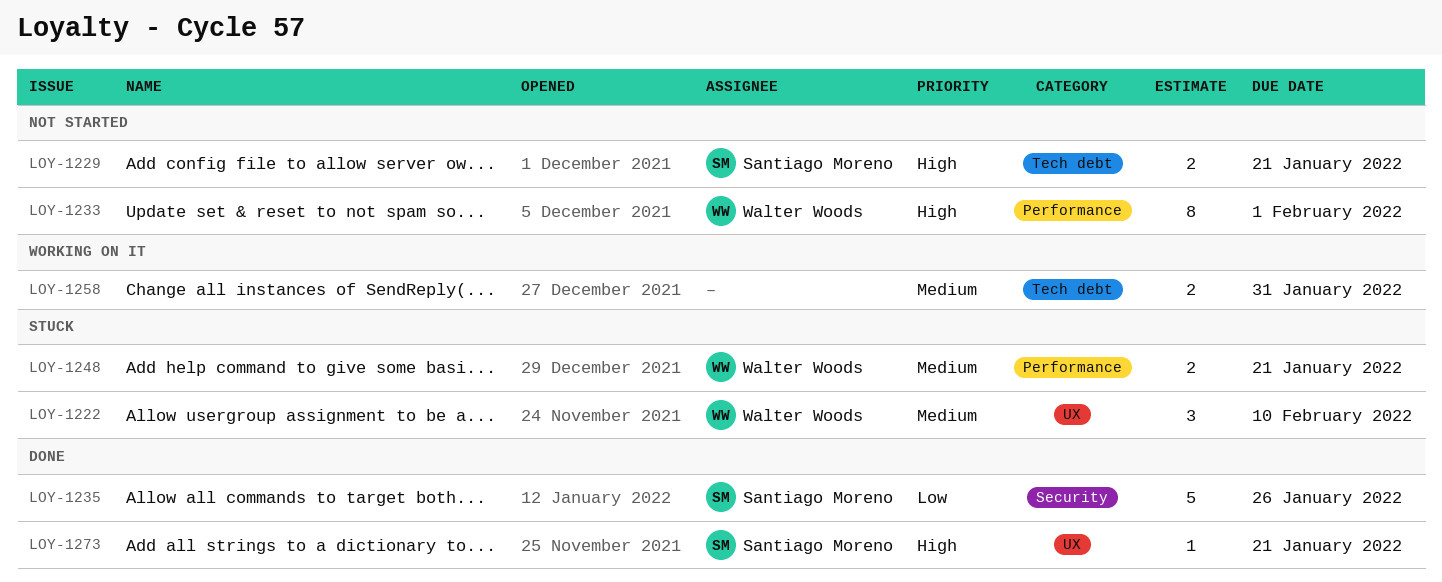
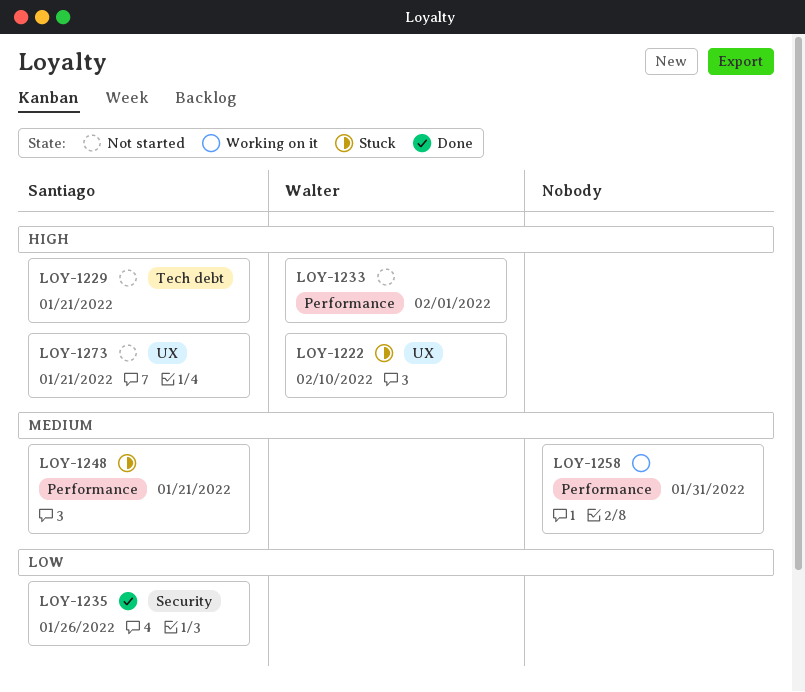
LOY-1222, priority: Medium -> High
LOY-1248, owner: Walter Woods -> Santiago Moreno
LOY-1258, label: Tech debt -> Performance
LOY-1273, status: Done -> Not started

